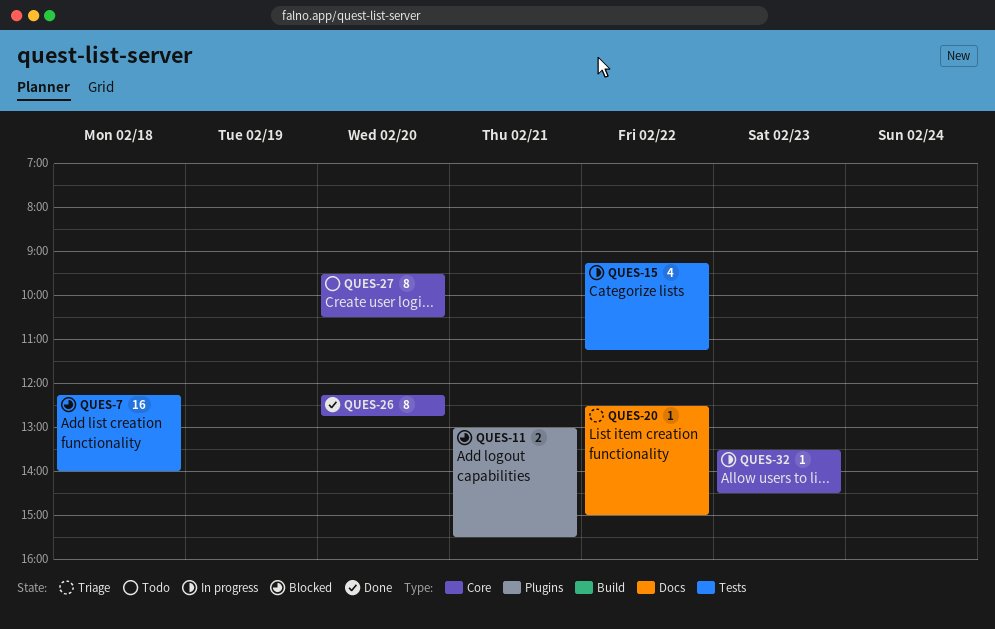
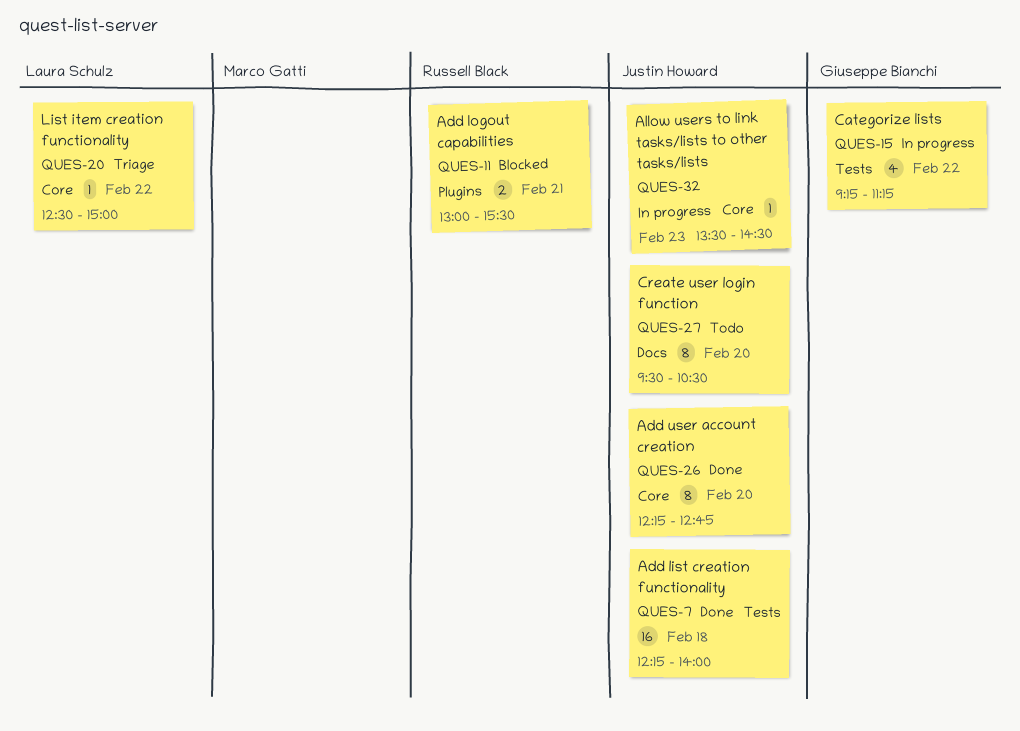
QUES-7, status: Blocked -> Done
QUES-20, label: Docs -> Core
QUES-27, label: Core -> Docs

